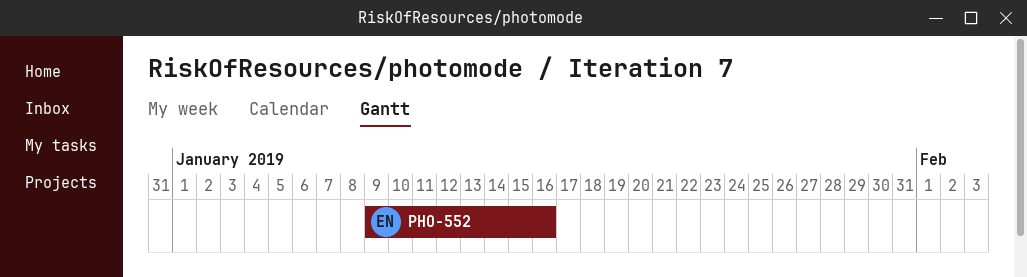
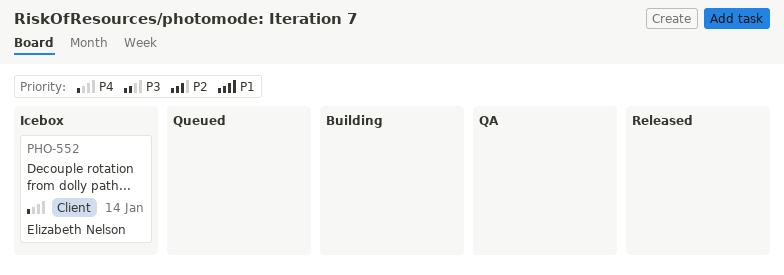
PHO-552, due: Jan 16 -> Jan 14

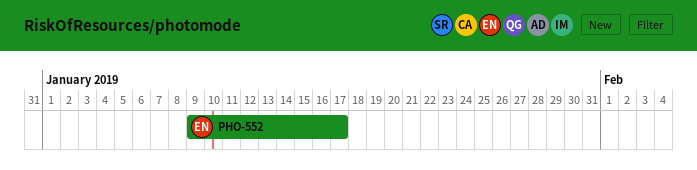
PHO-552, due: Jan 14 -> Jan 17

